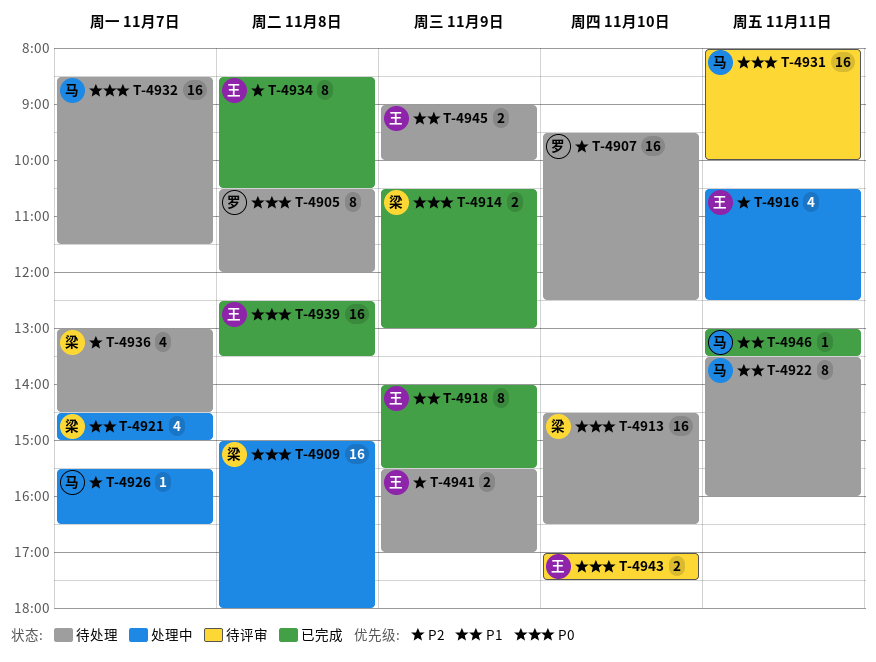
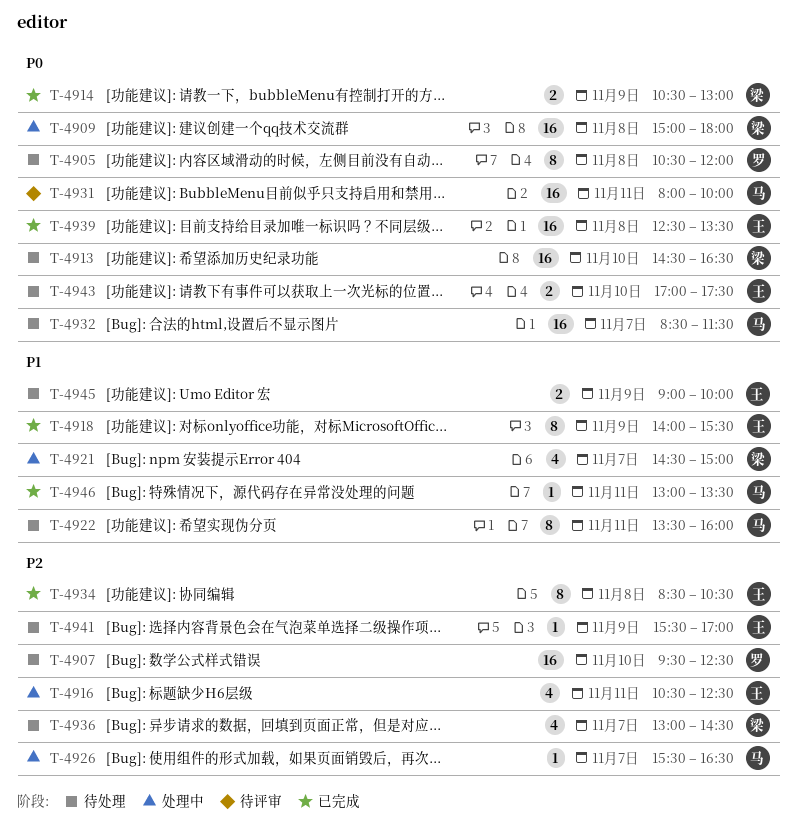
T-4941, estimate: 2 -> 1
T-4943, status: 待评审 -> 待处理

